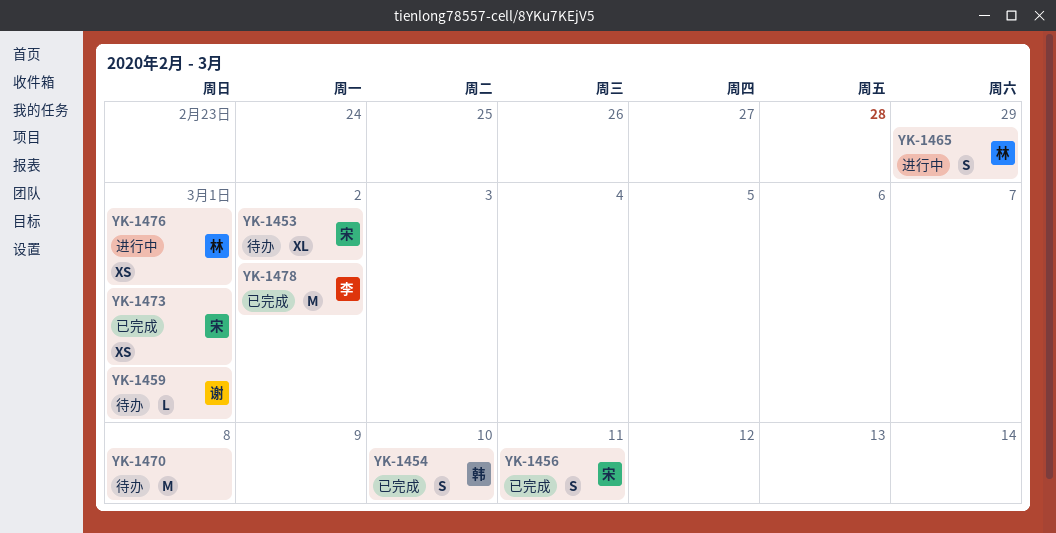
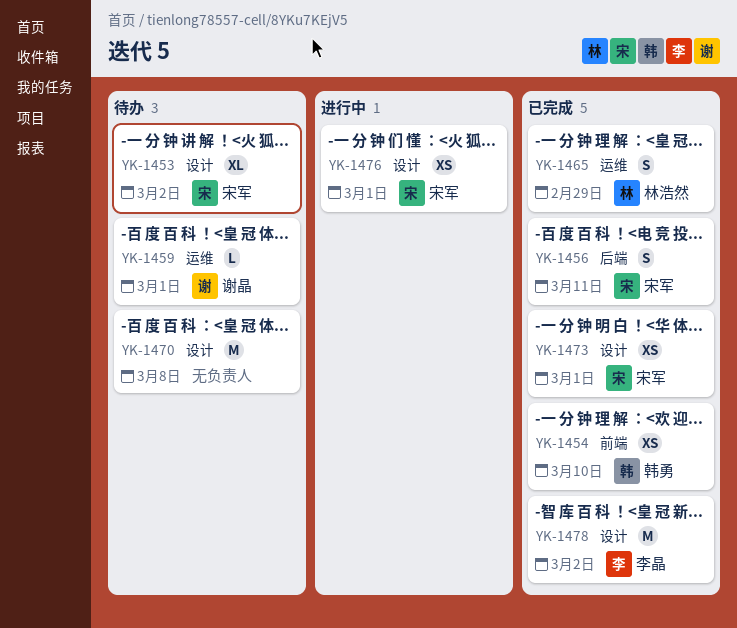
YK-1454, estimate: S -> XS
YK-1465, status: 进行中 -> 已完成
YK-1476, owner: 林浩然 -> 宋军

